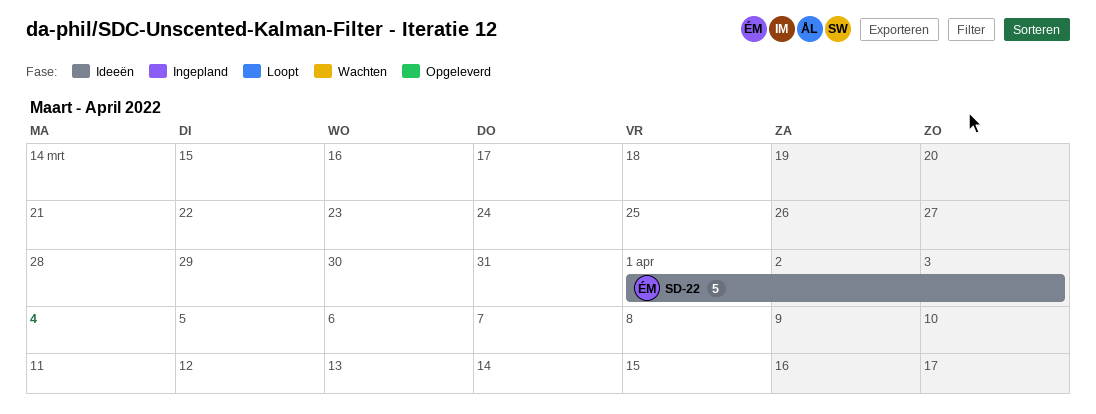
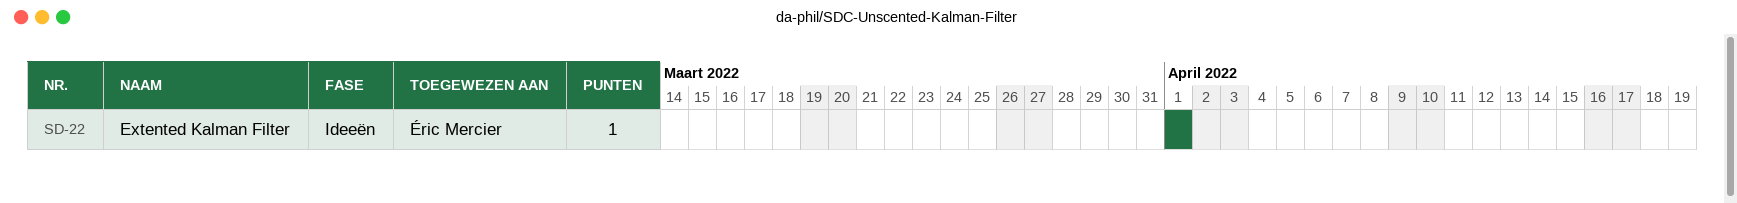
SD-22, estimate: 5 -> 1
SD-22, due: Apr 3 -> Apr 1

